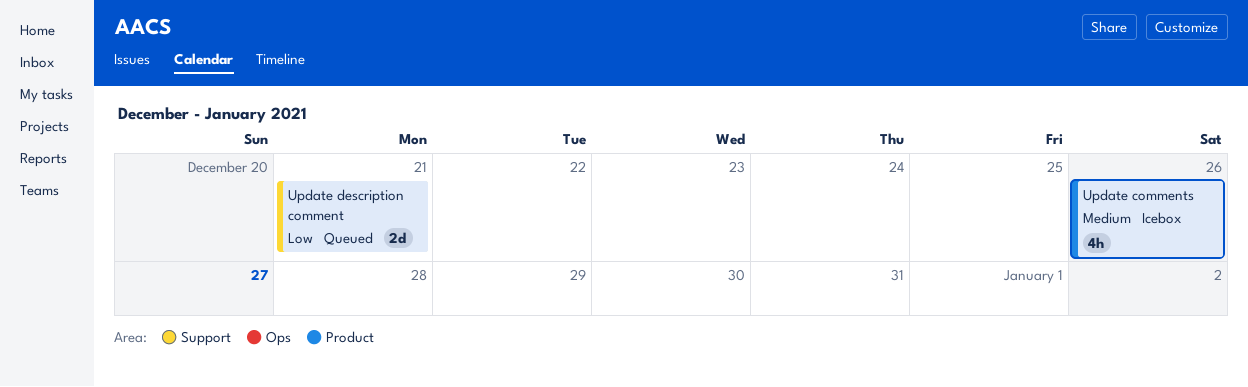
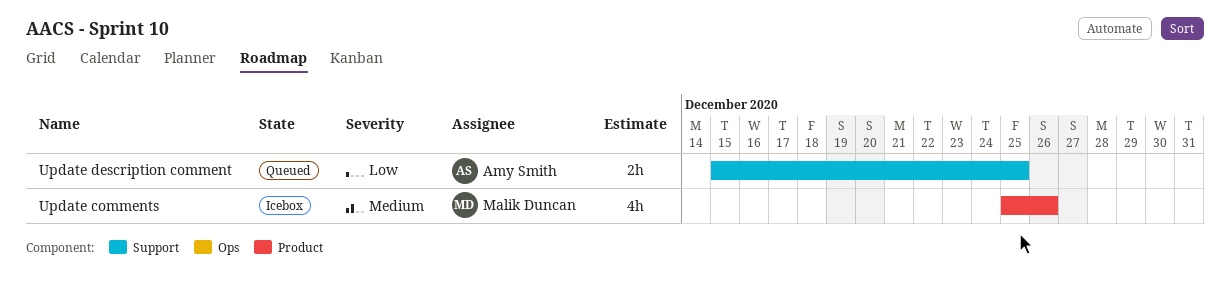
Update description comment, estimate: 2d -> 2h
Update description comment, due: Dec 21 -> Dec 25

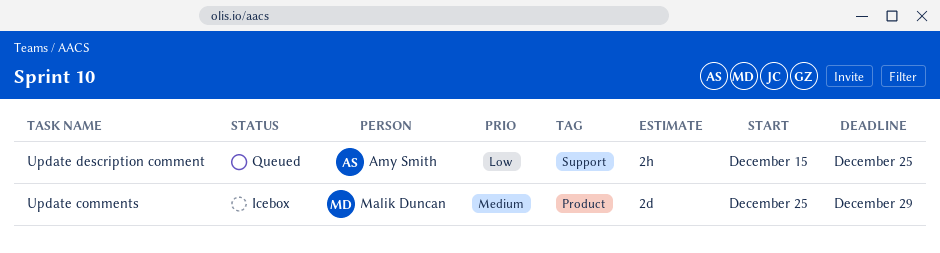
Update comments, estimate: 4h -> 2d
Update comments, due: Dec 26 -> Dec 29

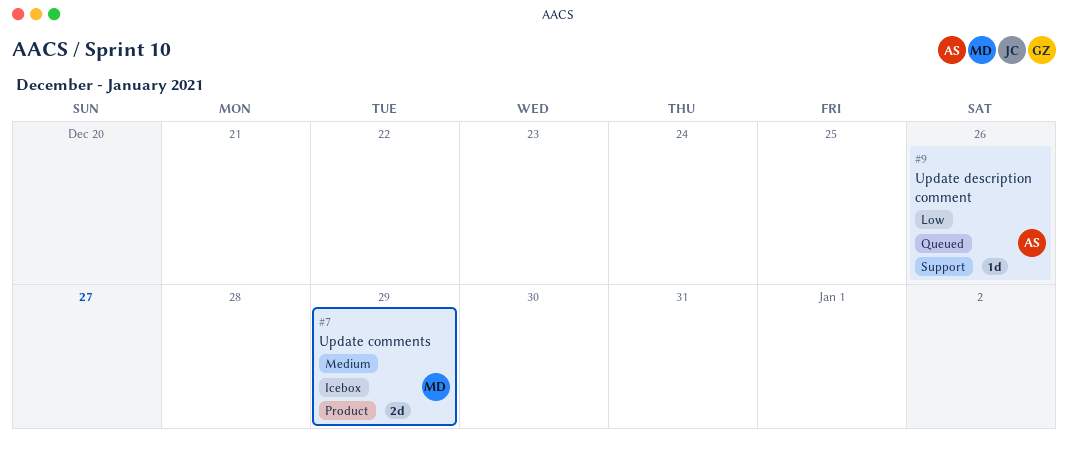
Update description comment, estimate: 2h -> 1d
Update description comment, due: Dec 25 -> Dec 26

